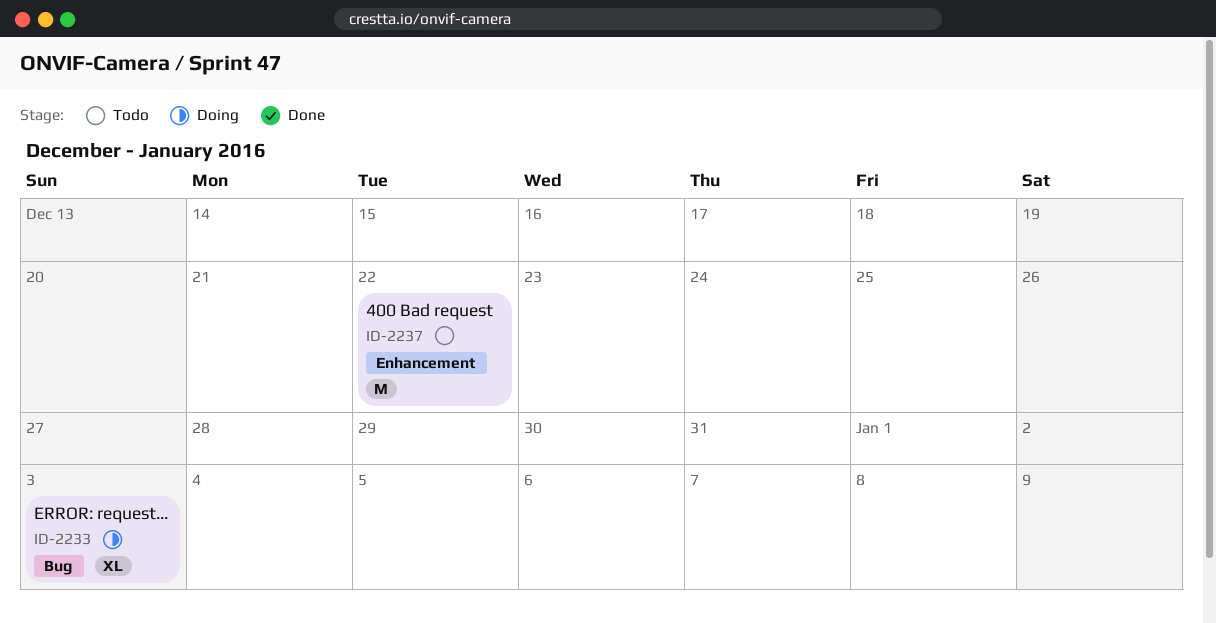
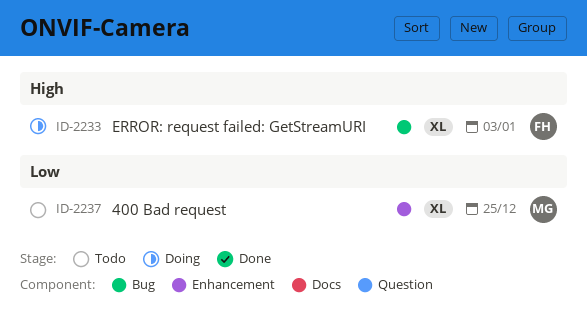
ID-2237, estimate: M -> XL
ID-2237, due: Dec 22 -> Dec 25

